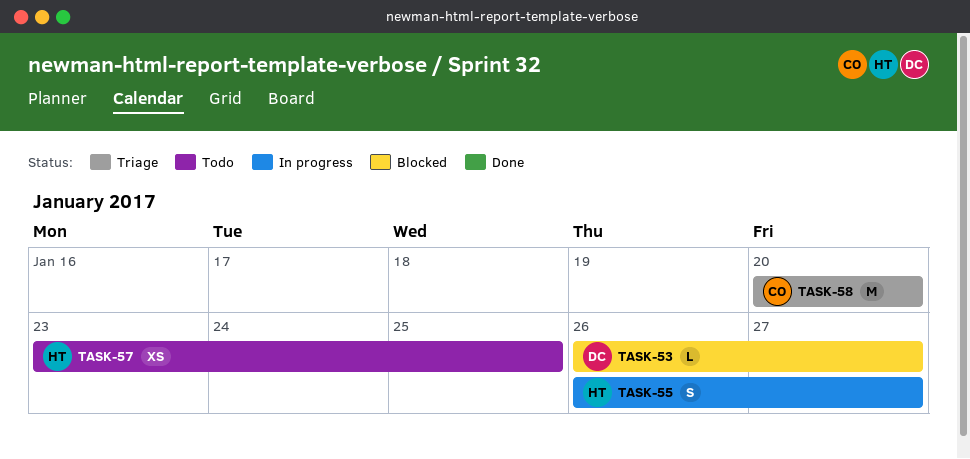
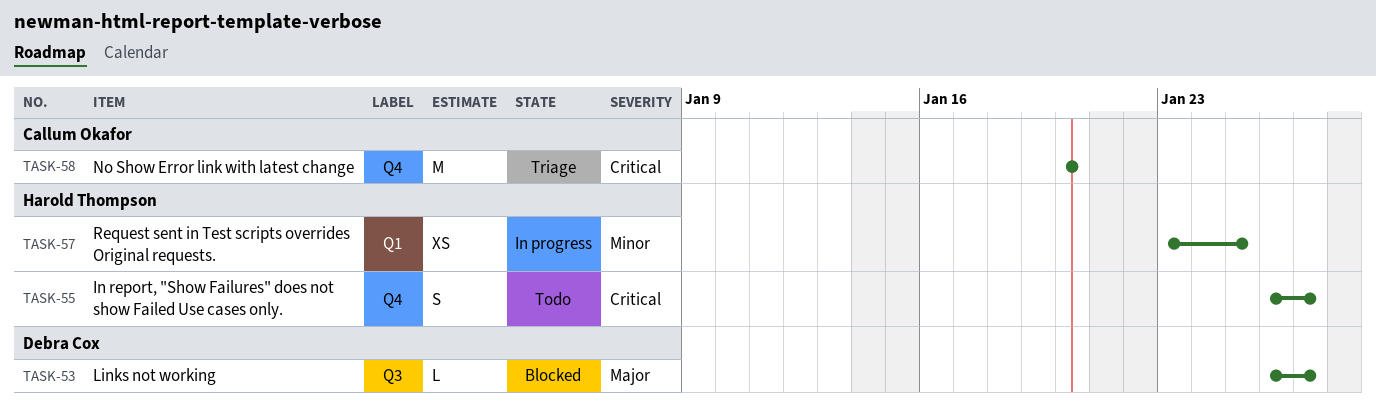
TASK-55, status: In progress -> Todo
TASK-57, status: Todo -> In progress

